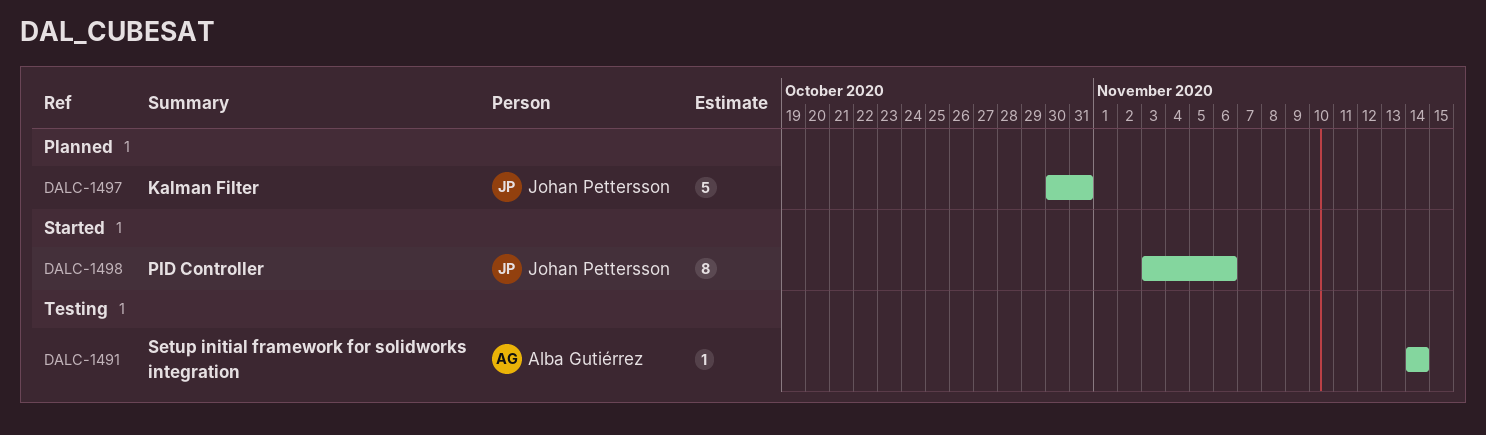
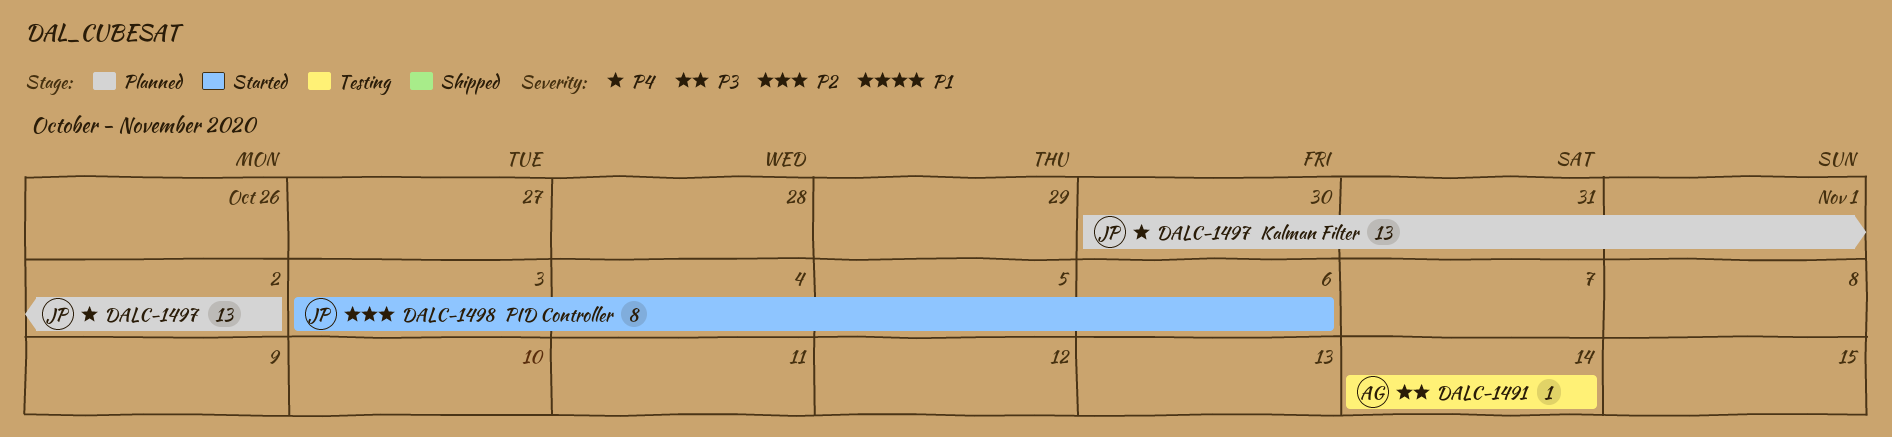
DALC-1497, estimate: 5 -> 13
DALC-1497, due: Oct 31 -> Nov 2

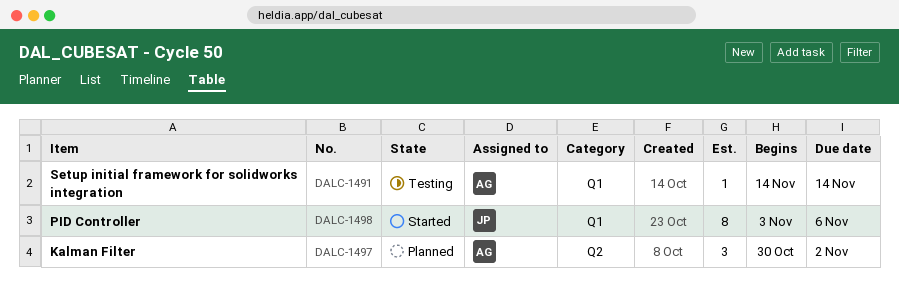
DALC-1497, owner: JP -> AG
DALC-1497, estimate: 13 -> 3

